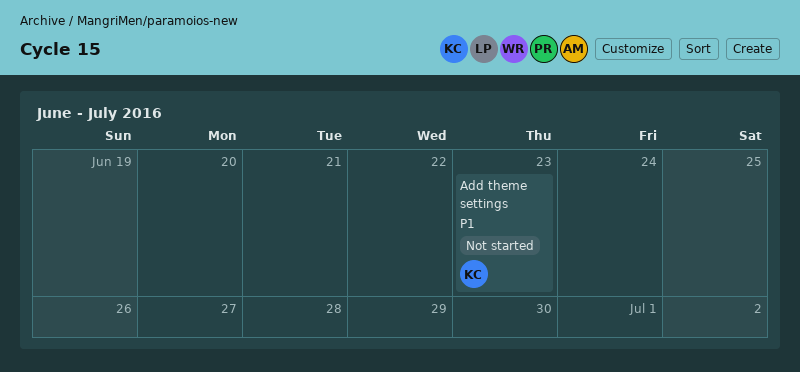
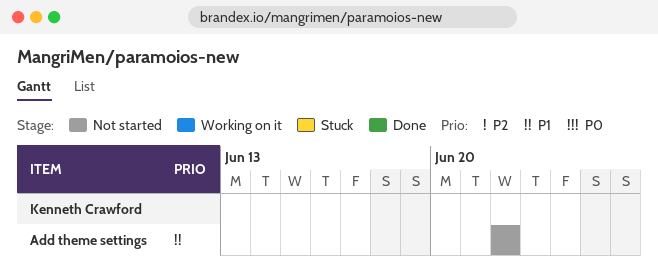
Add theme settings, due: Jun 23 -> Jun 22

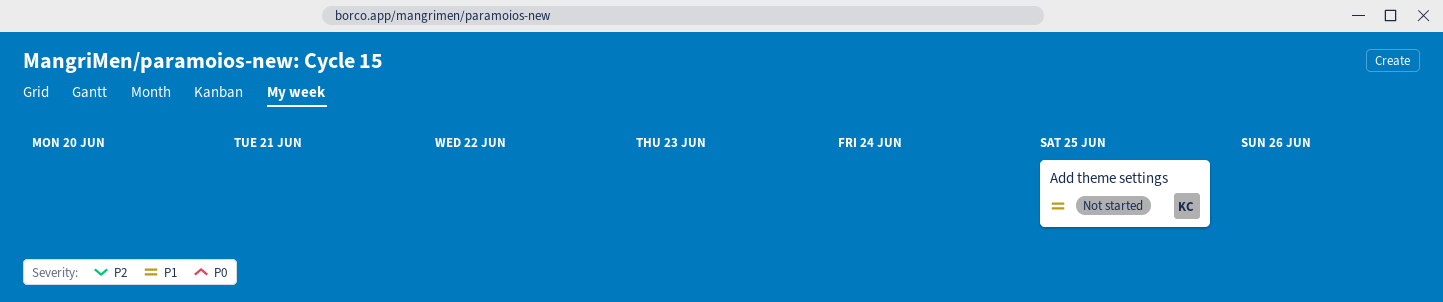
Add theme settings, due: Jun 22 -> Jun 25

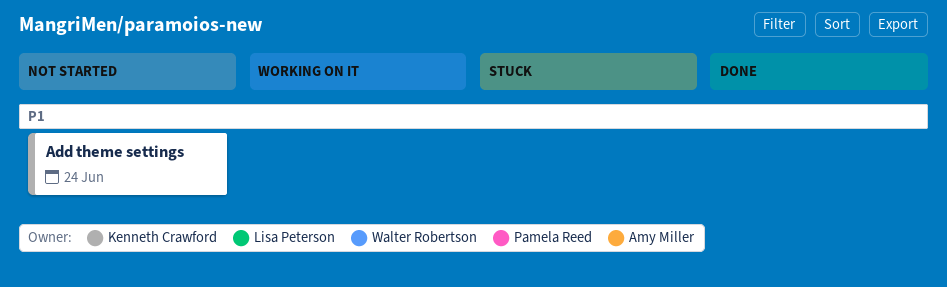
Add theme settings, due: Jun 25 -> Jun 24

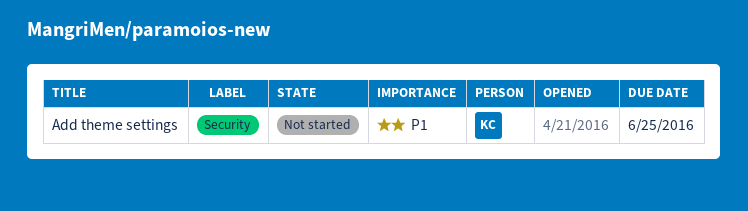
Add theme settings, due: Jun 24 -> Jun 25

